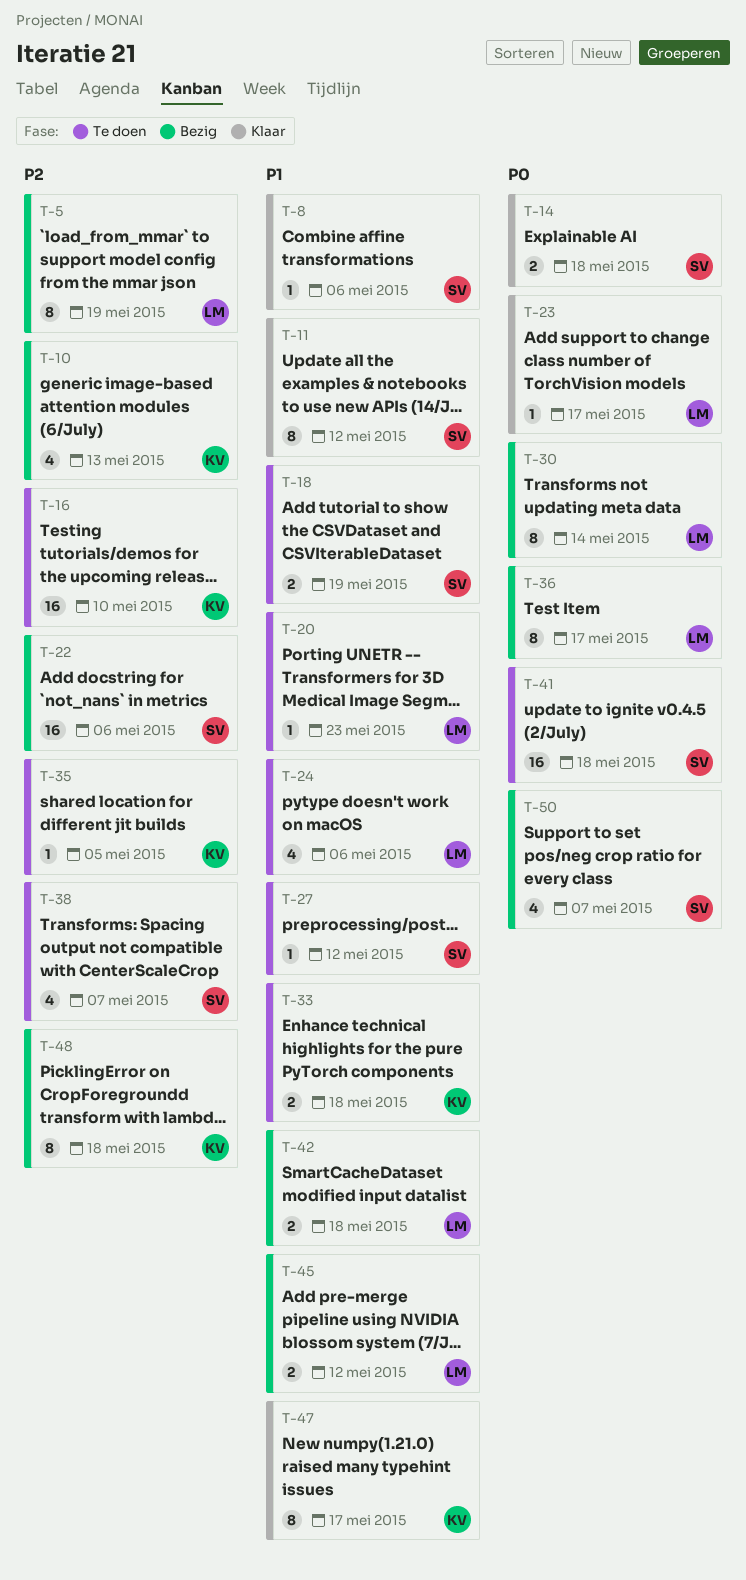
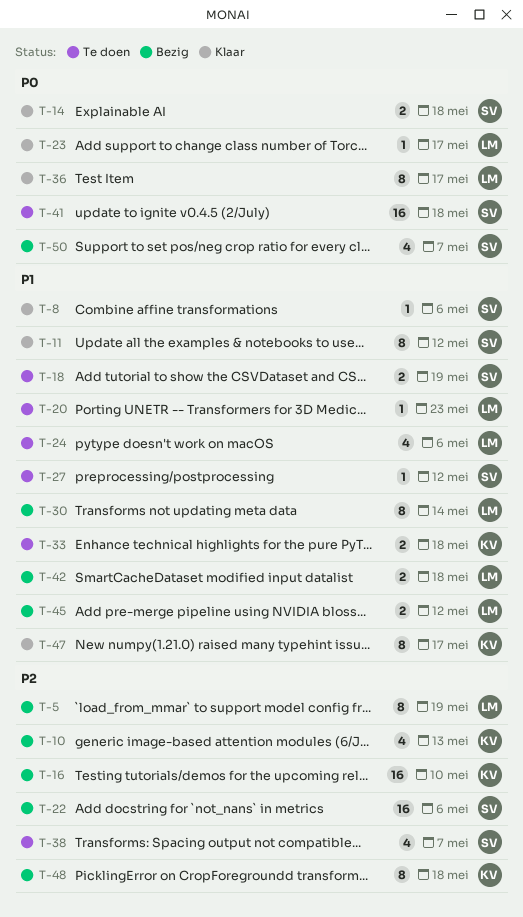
T-16, status: Te doen -> Bezig
T-30, priority: P0 -> P1
T-35: present -> none
T-36, status: Bezig -> Klaar

